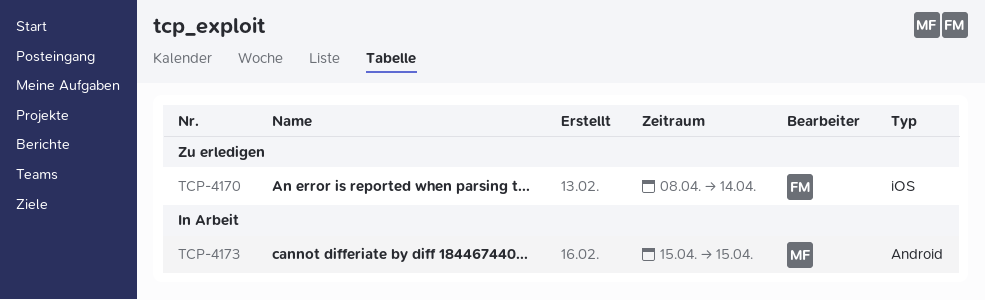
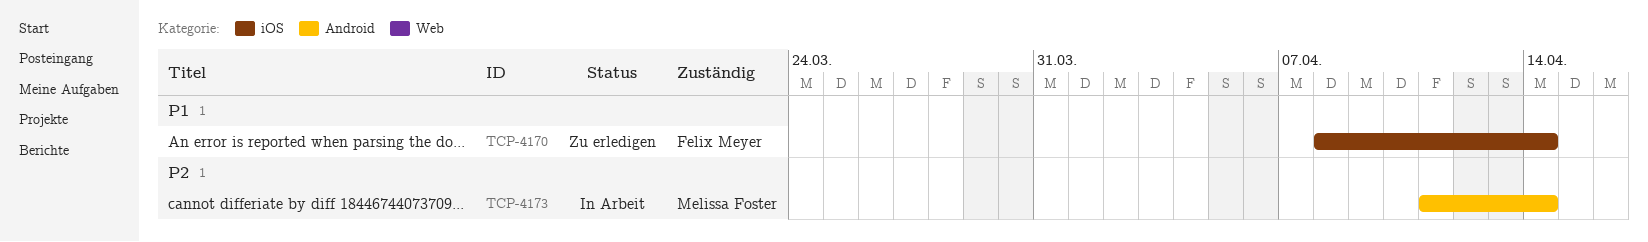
TCP-4173, start: Apr 15 -> Apr 11
TCP-4173, due: Apr 15 -> Apr 14

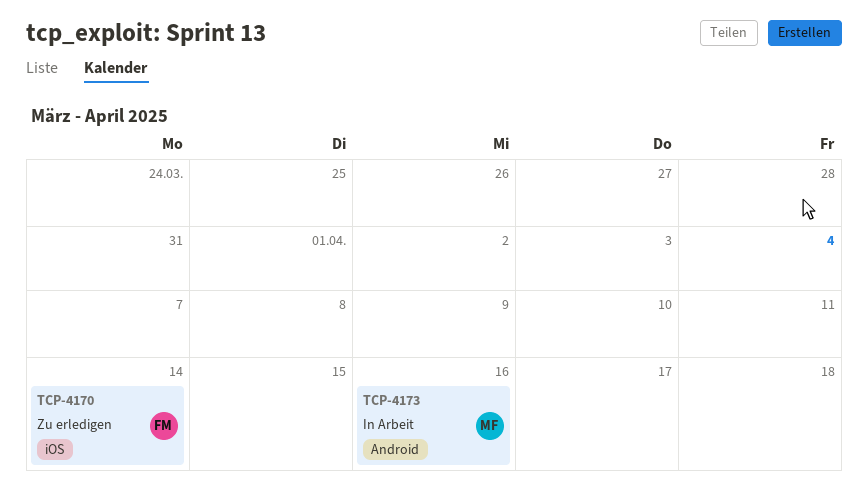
TCP-4173, due: Apr 14 -> Apr 16

